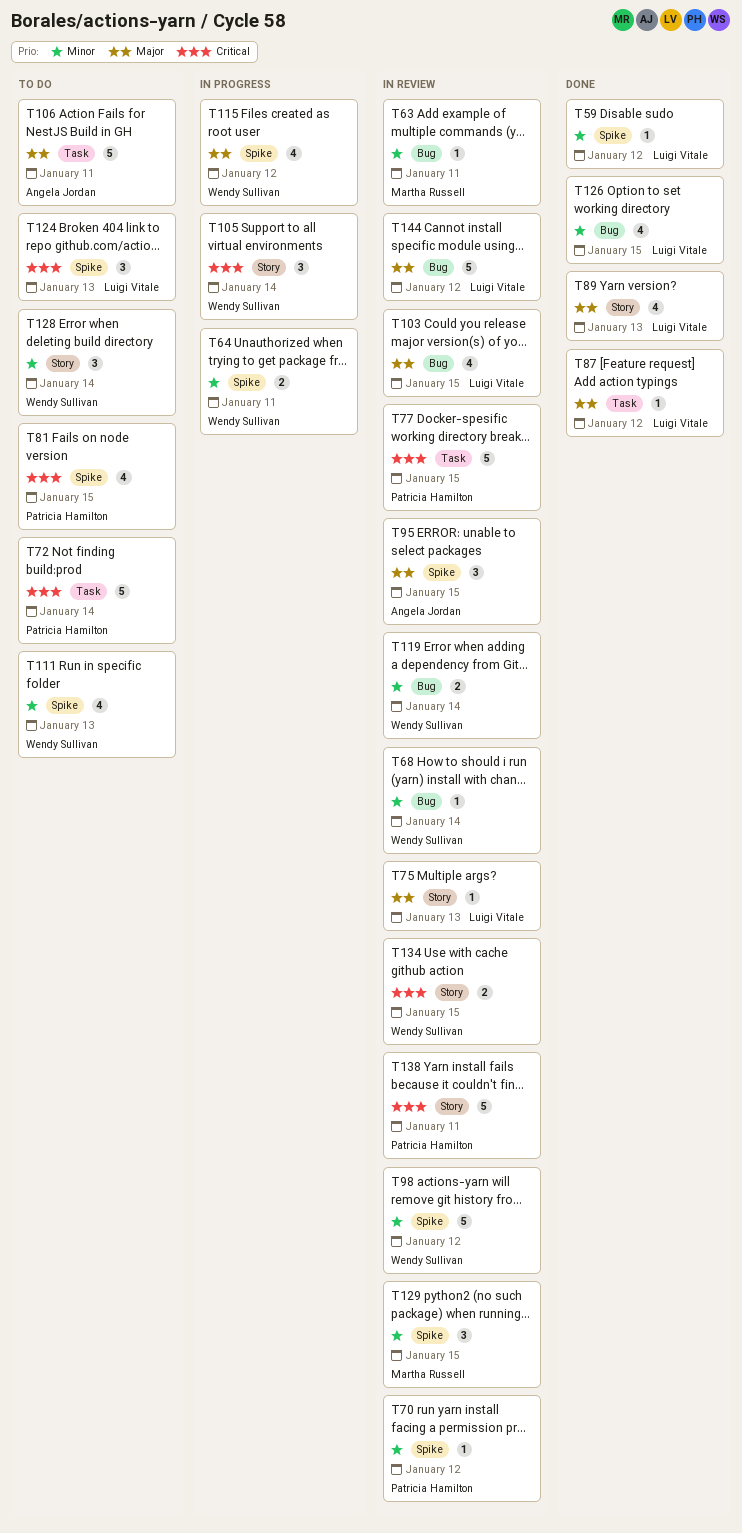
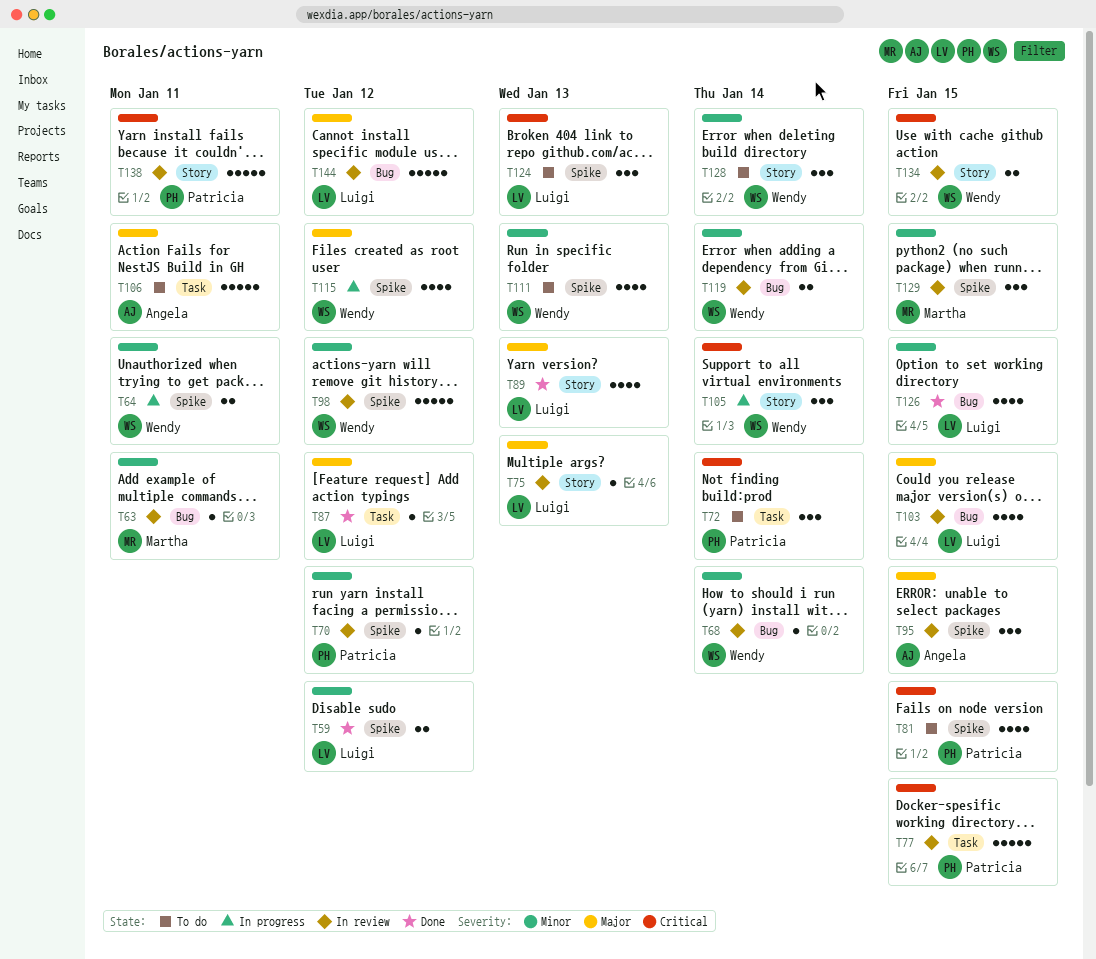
T59, estimate: 1 -> 2
T72, estimate: 5 -> 3

